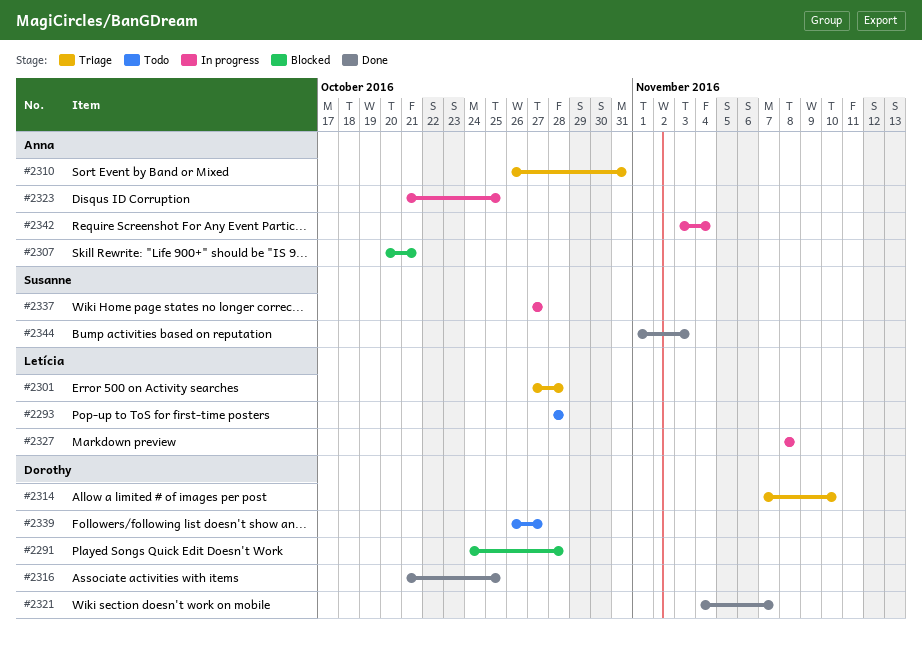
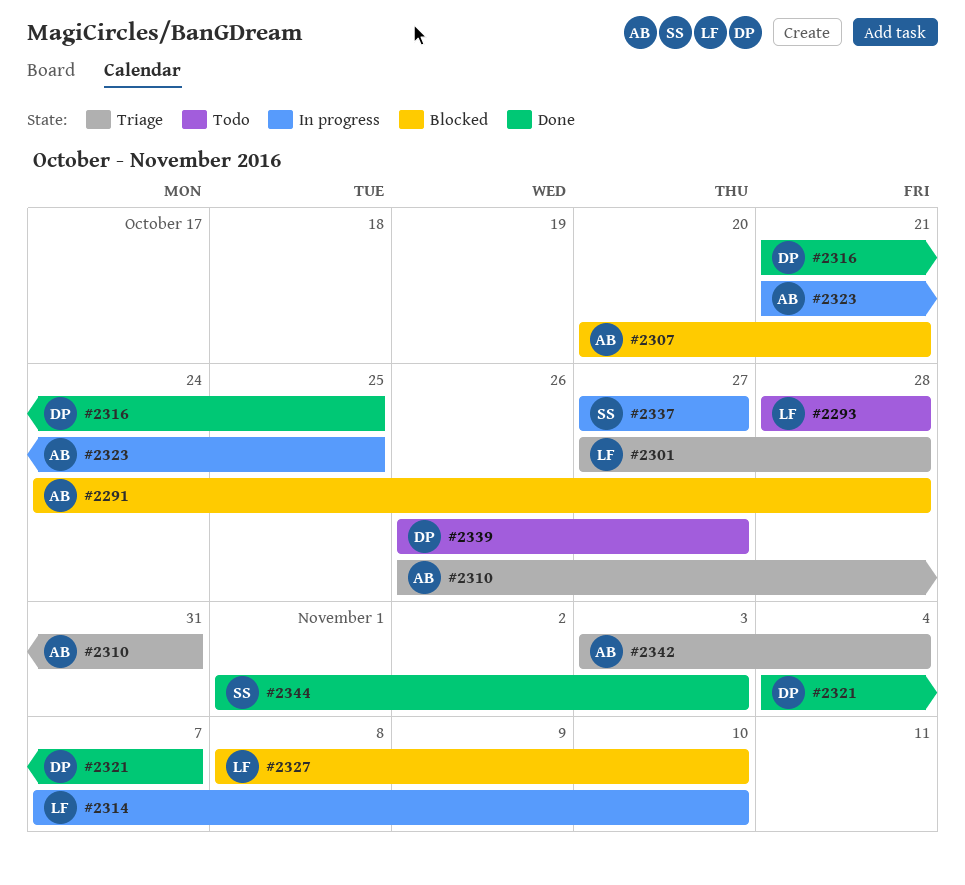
#2291, owner: Dorothy -> Anna
#2314, status: Triage -> In progress
#2314, owner: Dorothy -> Letícia
#2327, status: In progress -> Blocked
#2327, due: Nov 8 -> Nov 10
#2342, status: In progress -> Triage

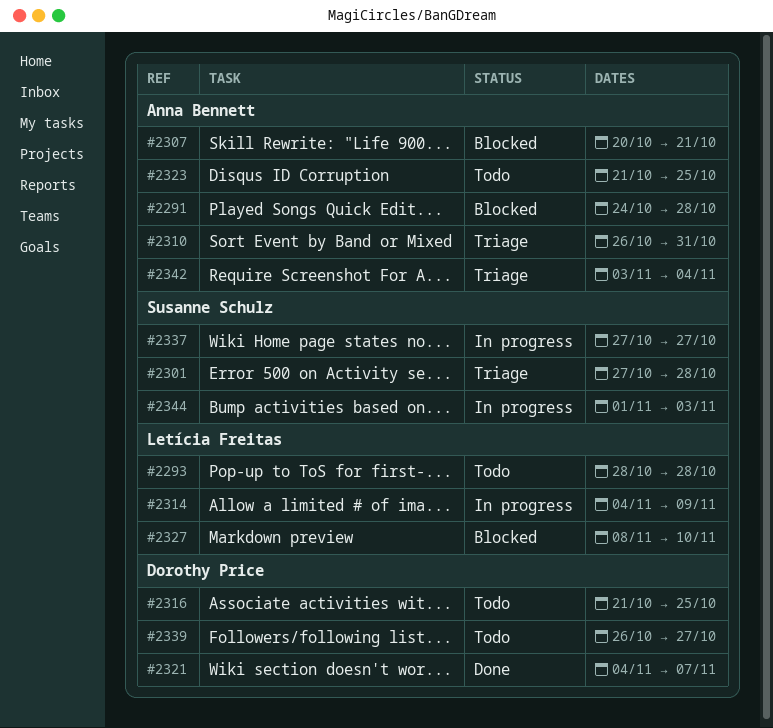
#2301, owner: Letícia Freitas -> Susanne Schulz
#2314, start: Nov 7 -> Nov 4
#2314, due: Nov 10 -> Nov 9
#2316, status: Done -> Todo
#2323, status: In progress -> Todo
#2344, status: Done -> In progress

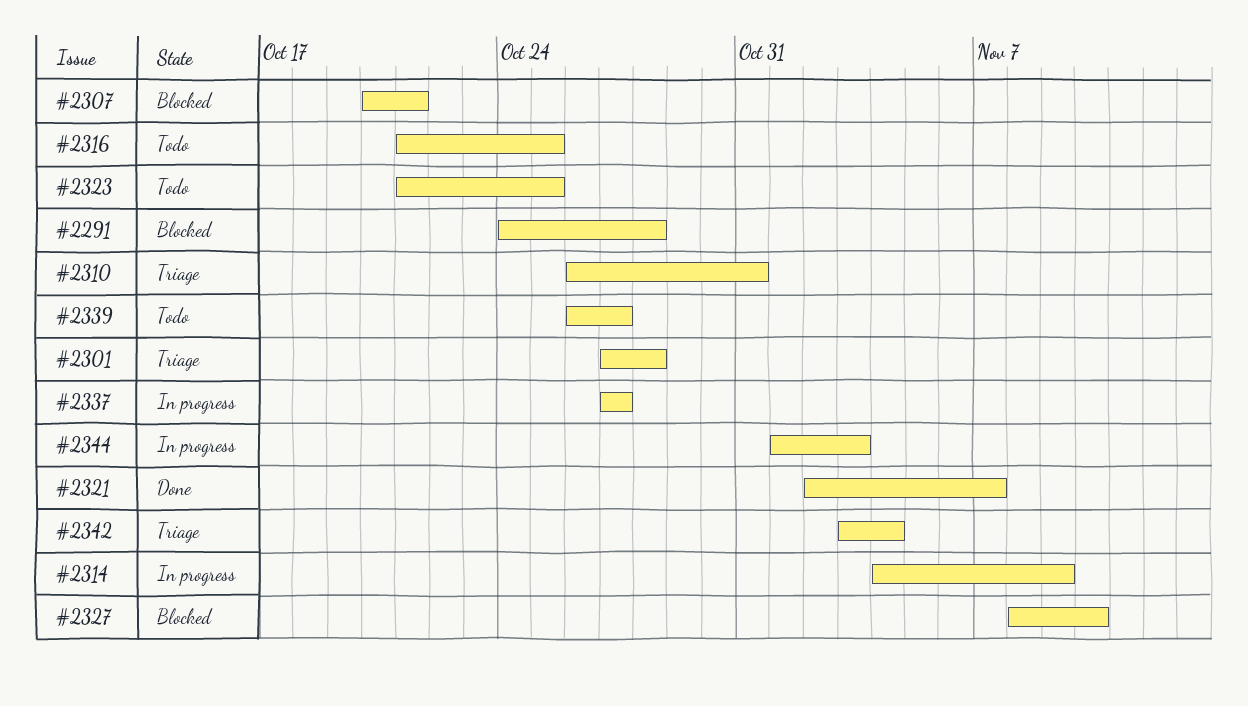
#2293: present -> none
#2321, start: Nov 4 -> Nov 2

